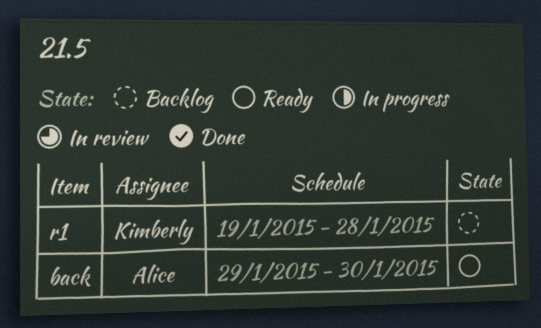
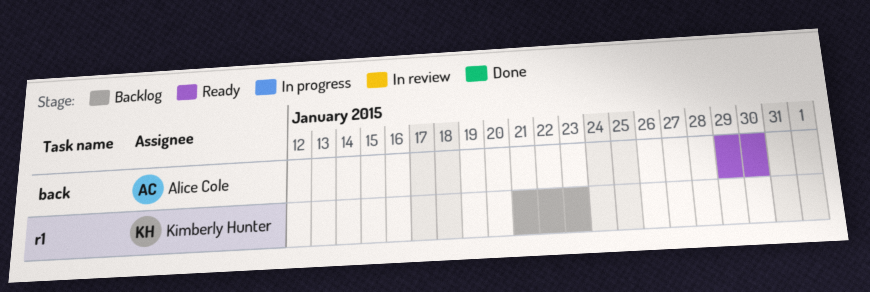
r1, start: Jan 19 -> Jan 21
r1, due: Jan 28 -> Jan 23

